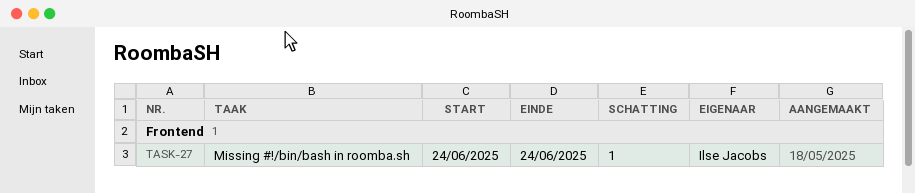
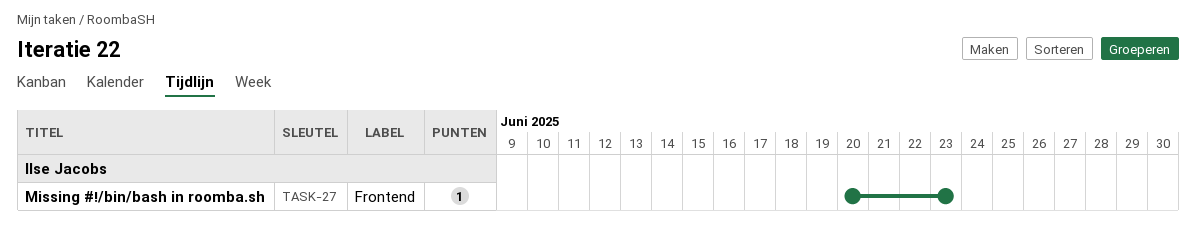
TASK-27, start: Jun 24 -> Jun 20
TASK-27, due: Jun 24 -> Jun 23

